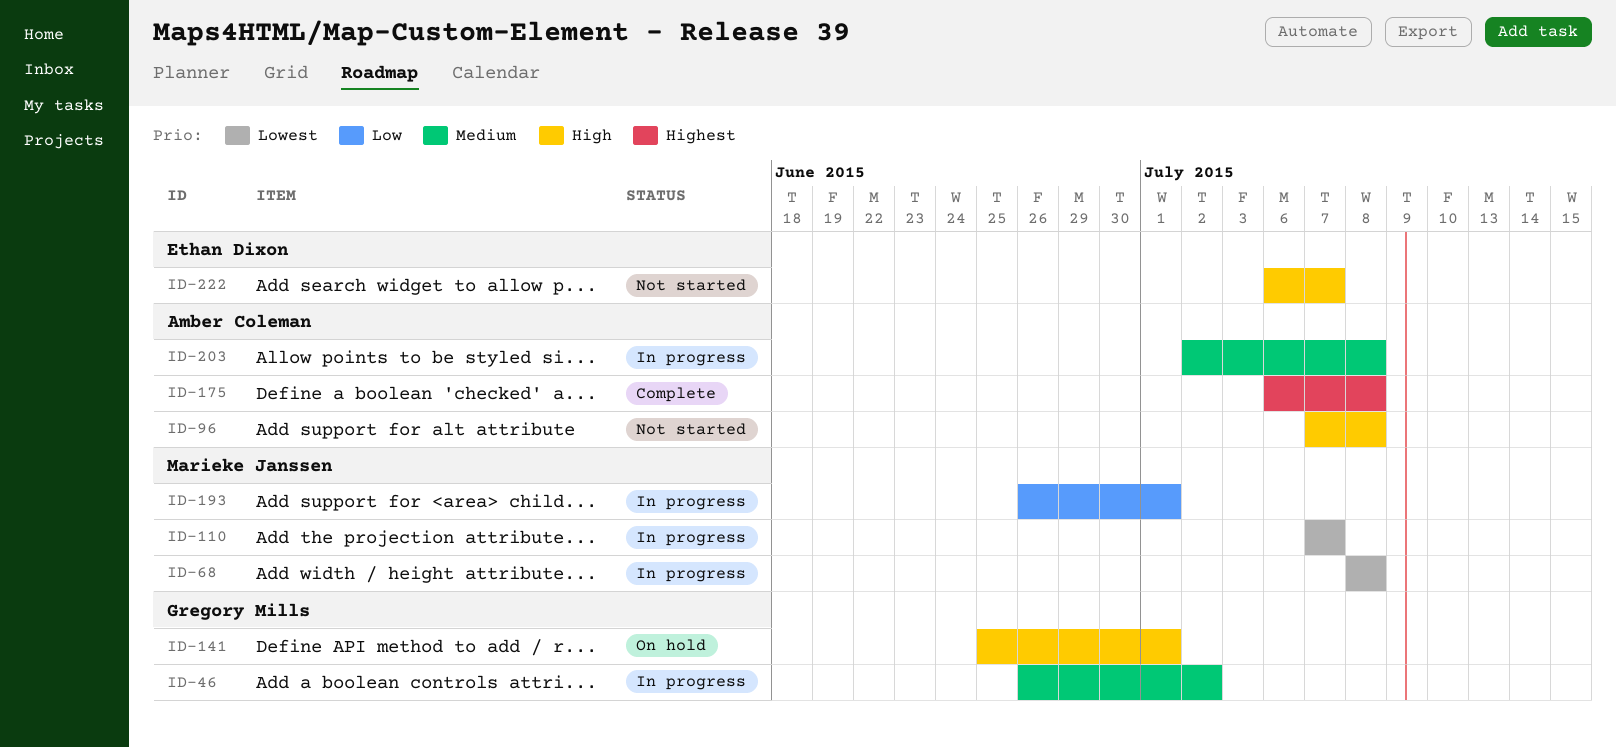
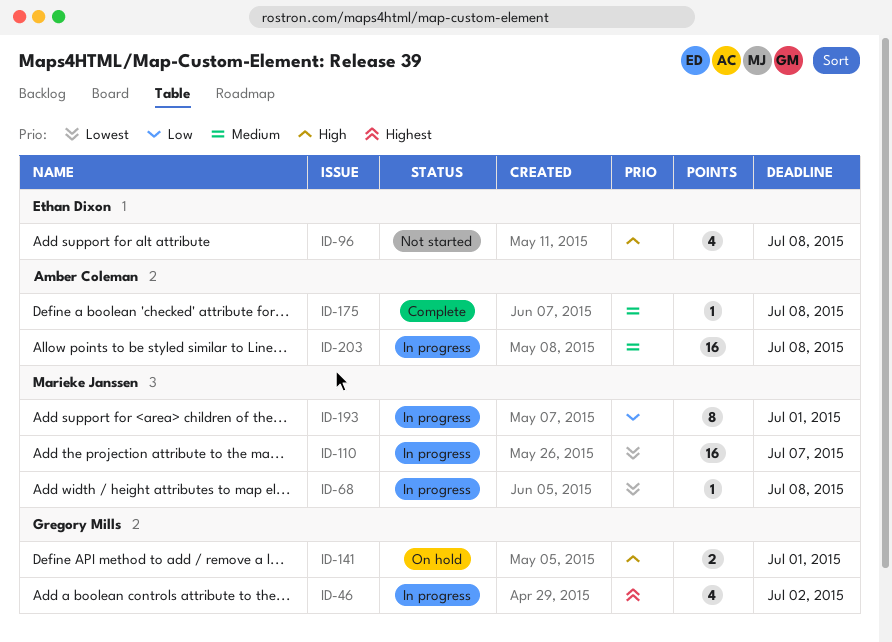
ID-46, priority: Medium -> Highest
ID-96, owner: Amber Coleman -> Ethan Dixon
ID-175, priority: Highest -> Medium
ID-222: present -> none

